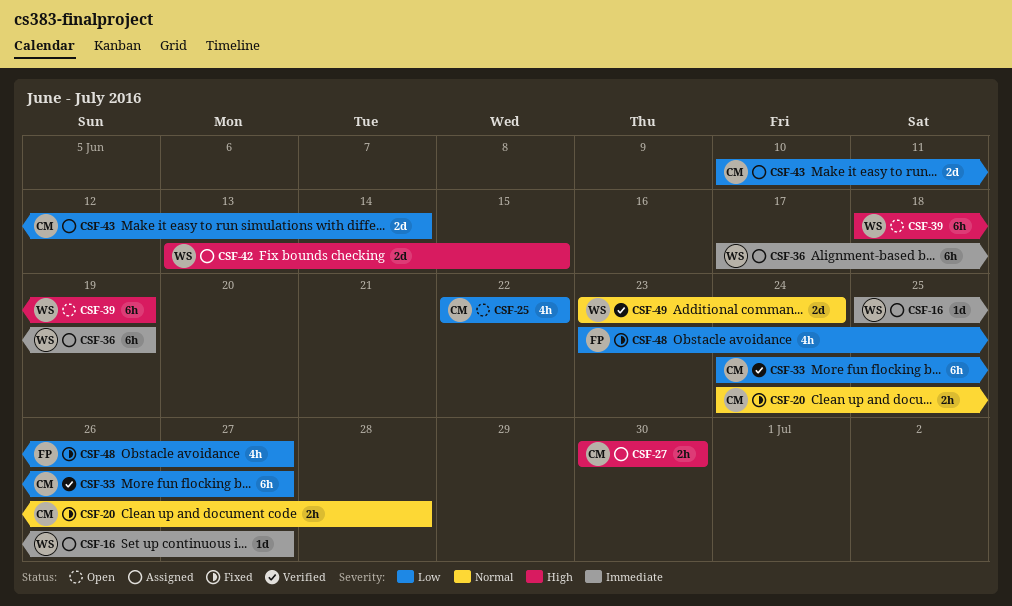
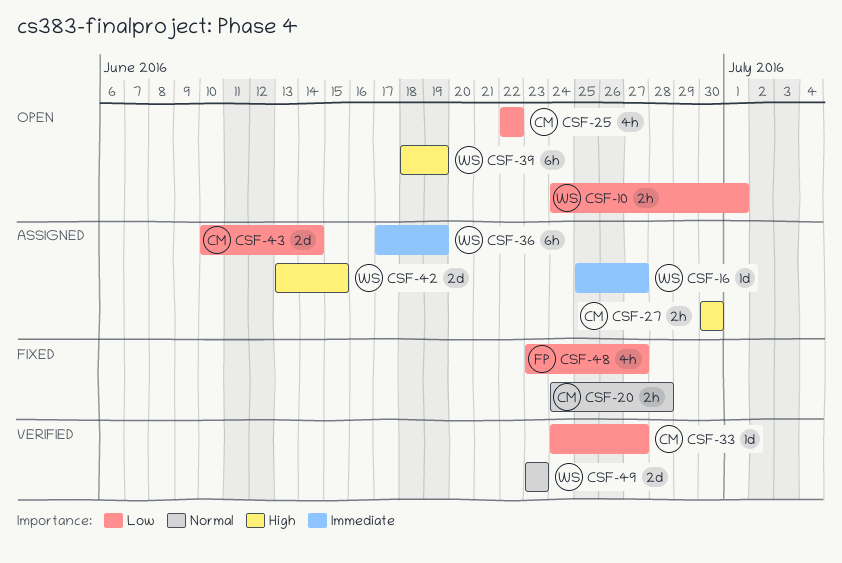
CSF-10: none -> present
CSF-33, estimate: 6h -> 1d
CSF-49, due: Jun 24 -> Jun 23

